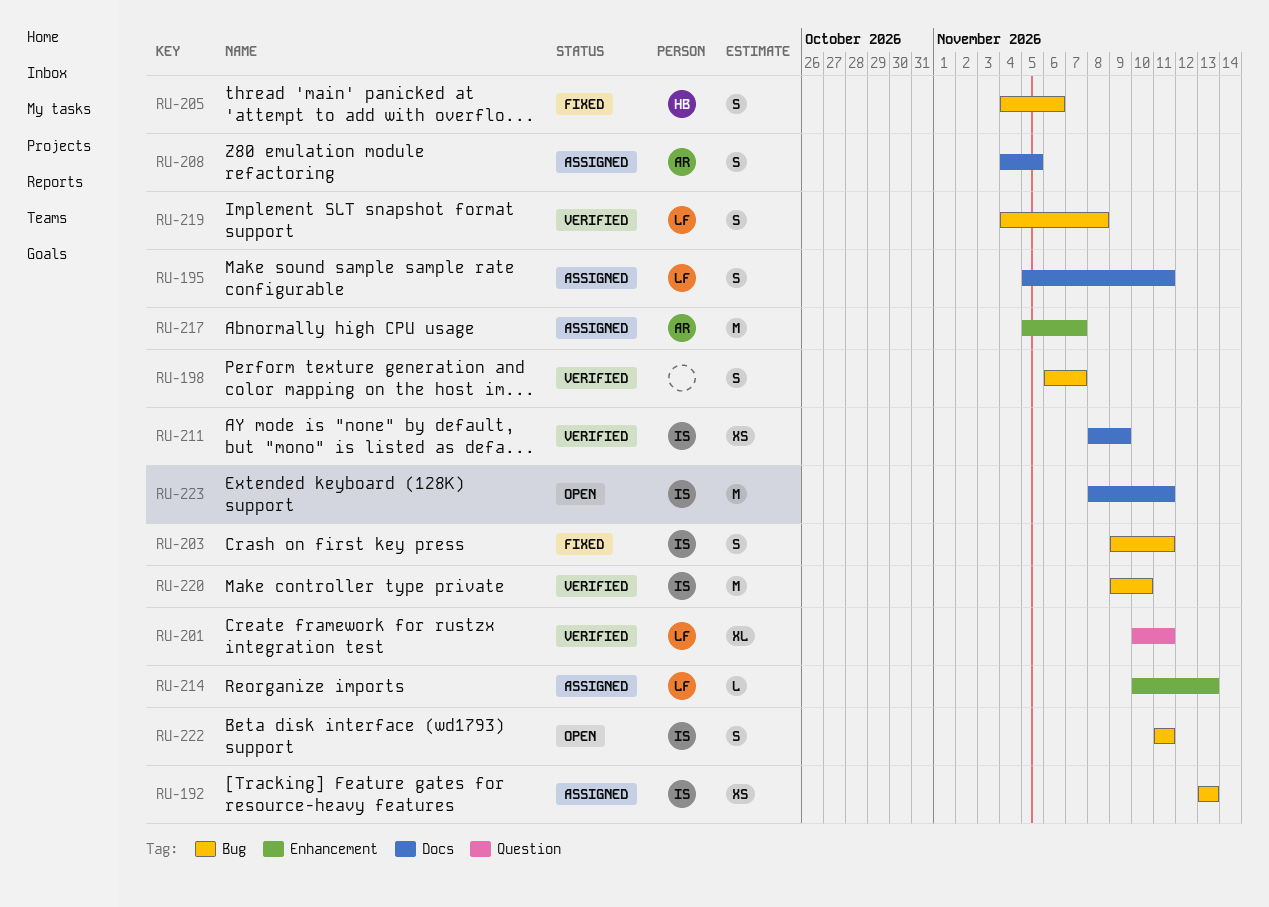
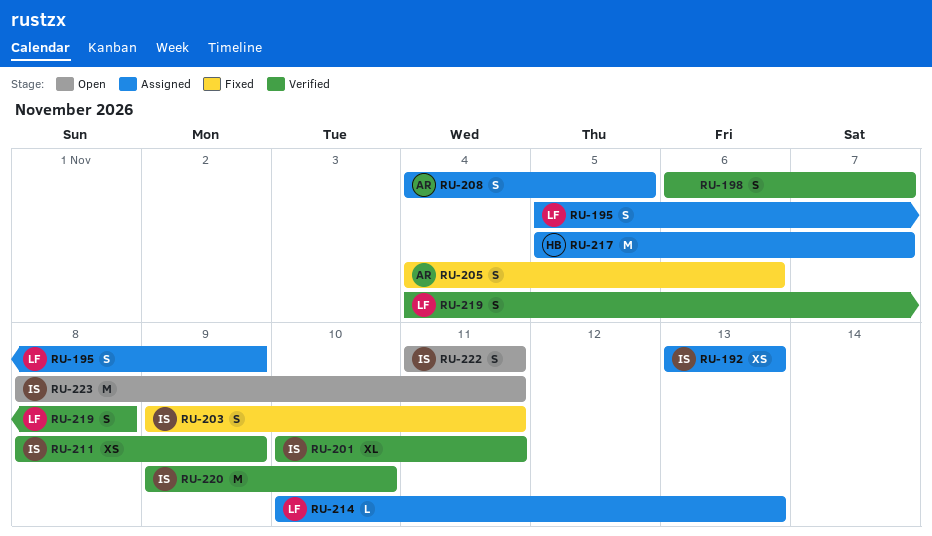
RU-195, due: Nov 11 -> Nov 9
RU-201, owner: LF -> IS
RU-205, owner: HB -> AR
RU-217, owner: AR -> HB

